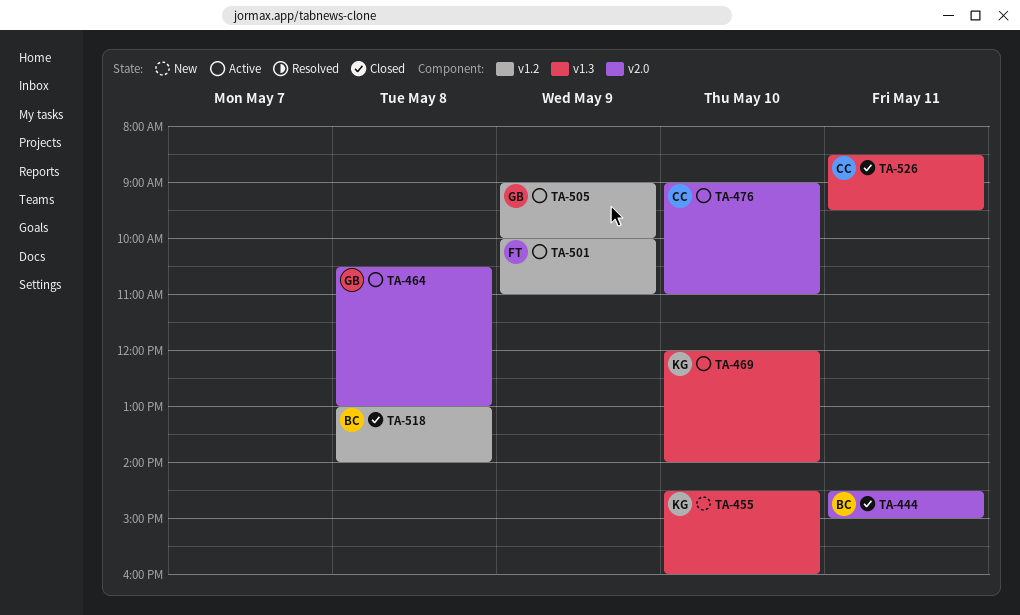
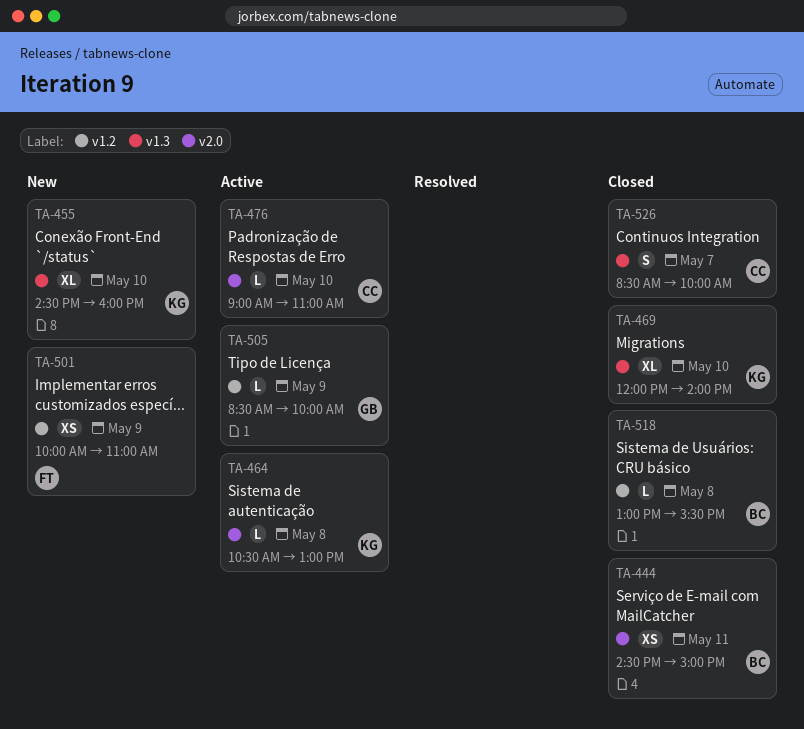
TA-464, owner: GB -> KG
TA-469, status: Active -> Closed
TA-501, status: Active -> New
TA-505, begins: 09:00 -> 08:30
TA-518, ends: 14:00 -> 15:30
TA-526, day: May 11 -> May 7
TA-526, ends: 09:30 -> 10:00

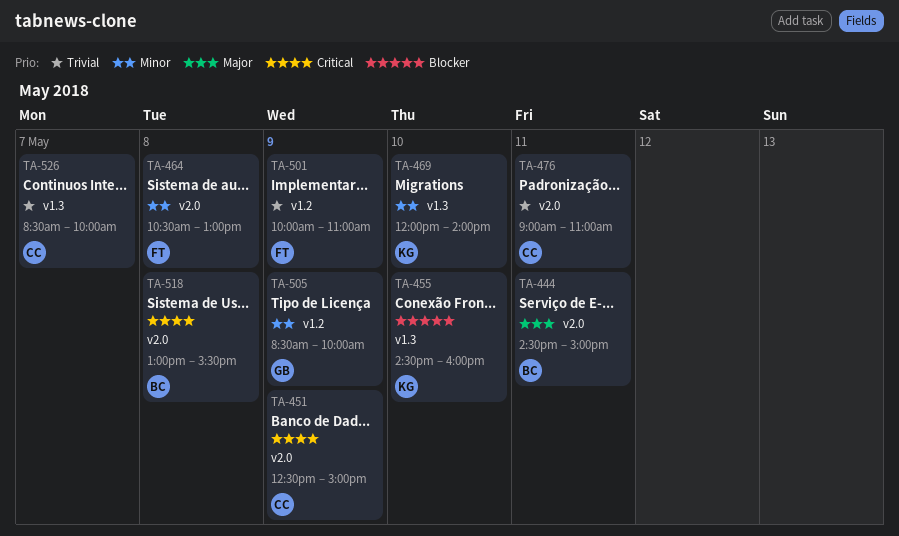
TA-451: none -> present
TA-464, owner: KG -> FT
TA-476, day: May 10 -> May 11
TA-518, label: v1.2 -> v2.0

